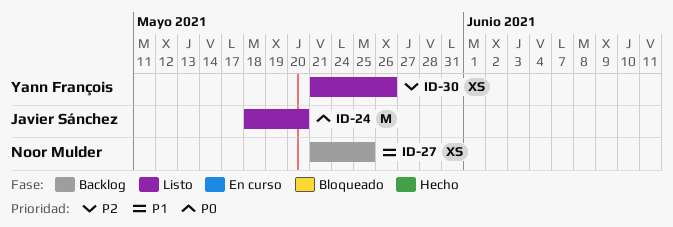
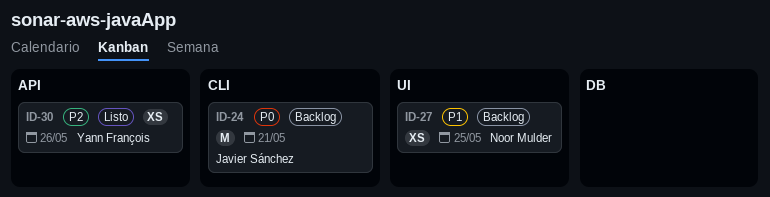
ID-24, status: Listo -> Backlog
ID-24, due: May 20 -> May 21

